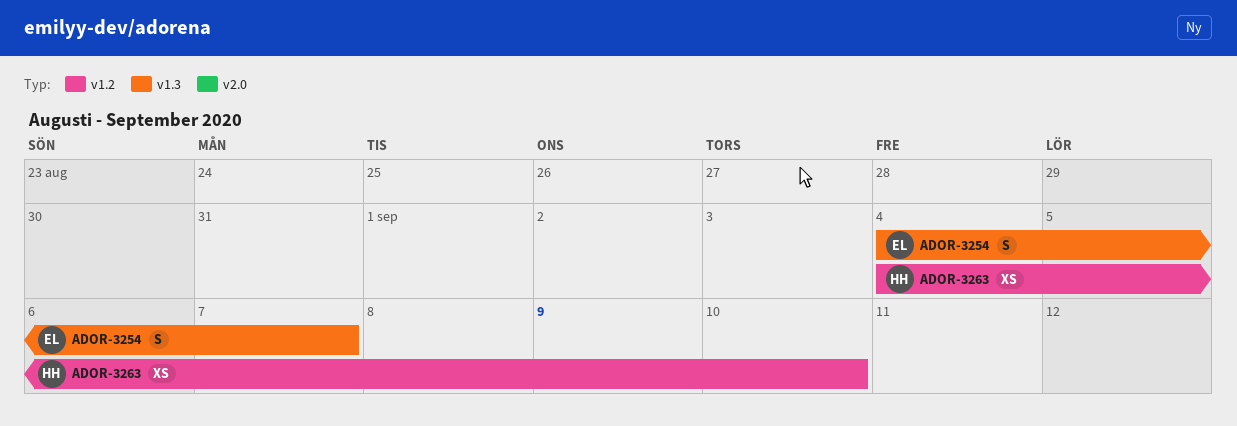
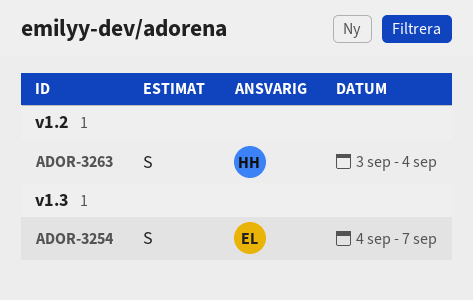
ADOR-3263, estimate: XS -> S
ADOR-3263, start: Sep 4 -> Sep 3
ADOR-3263, due: Sep 10 -> Sep 4

